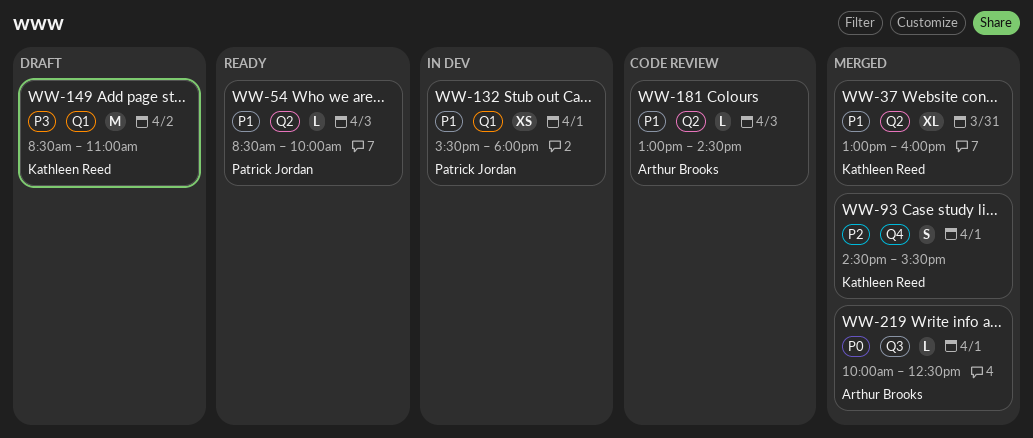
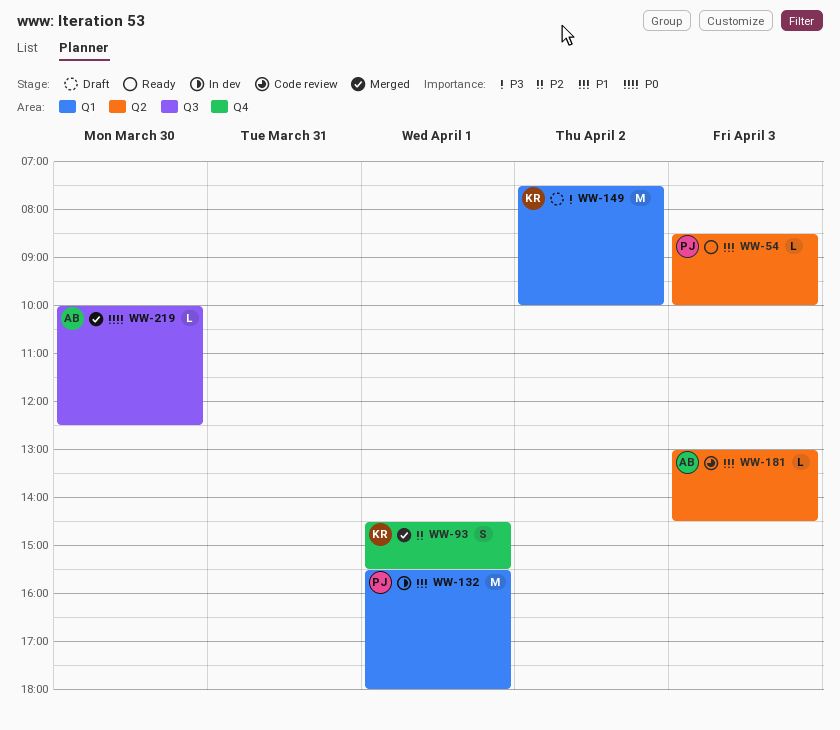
WW-37: present -> none
WW-132, estimate: XS -> M
WW-149, begins: 08:30 -> 07:30
WW-149, ends: 11:00 -> 10:00
WW-219, day: Apr 1 -> Mar 30

